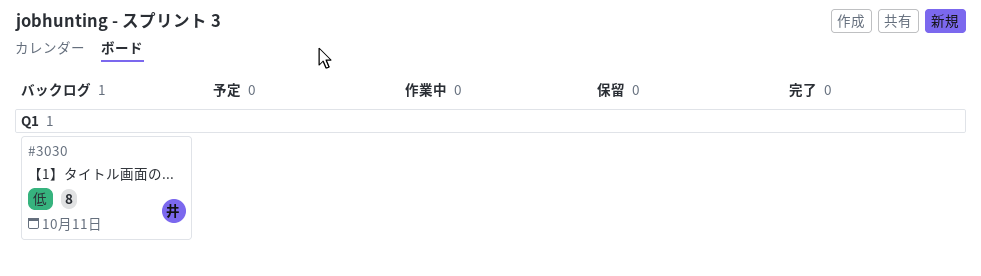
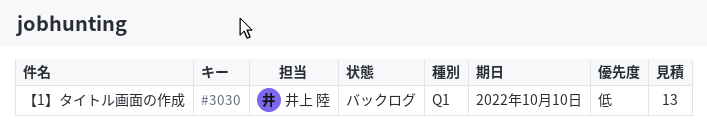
#3030, estimate: 8 -> 13
#3030, due: Oct 11 -> Oct 10

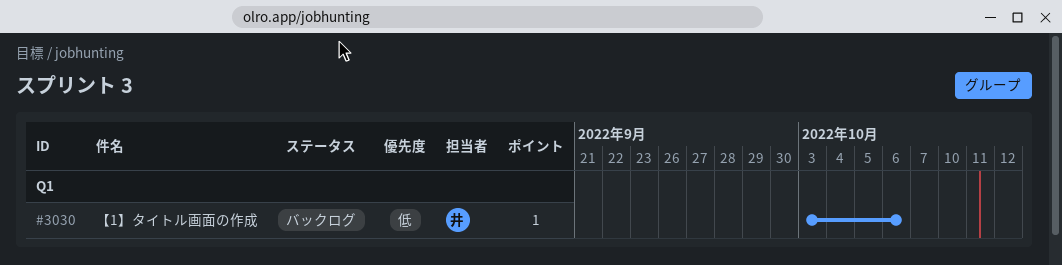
#3030, estimate: 13 -> 1
#3030, due: Oct 10 -> Oct 6

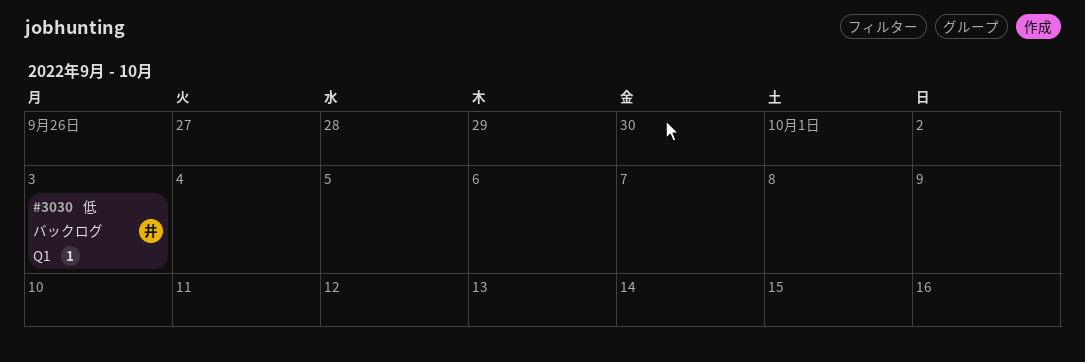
#3030, due: Oct 6 -> Oct 3

